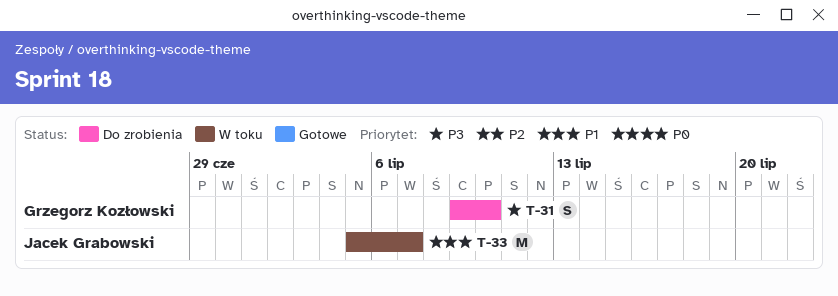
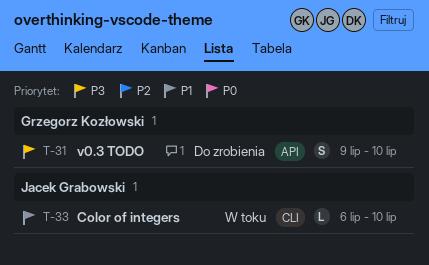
T-33, estimate: M -> L
T-33, start: Jul 5 -> Jul 6
T-33, due: Jul 7 -> Jul 10

